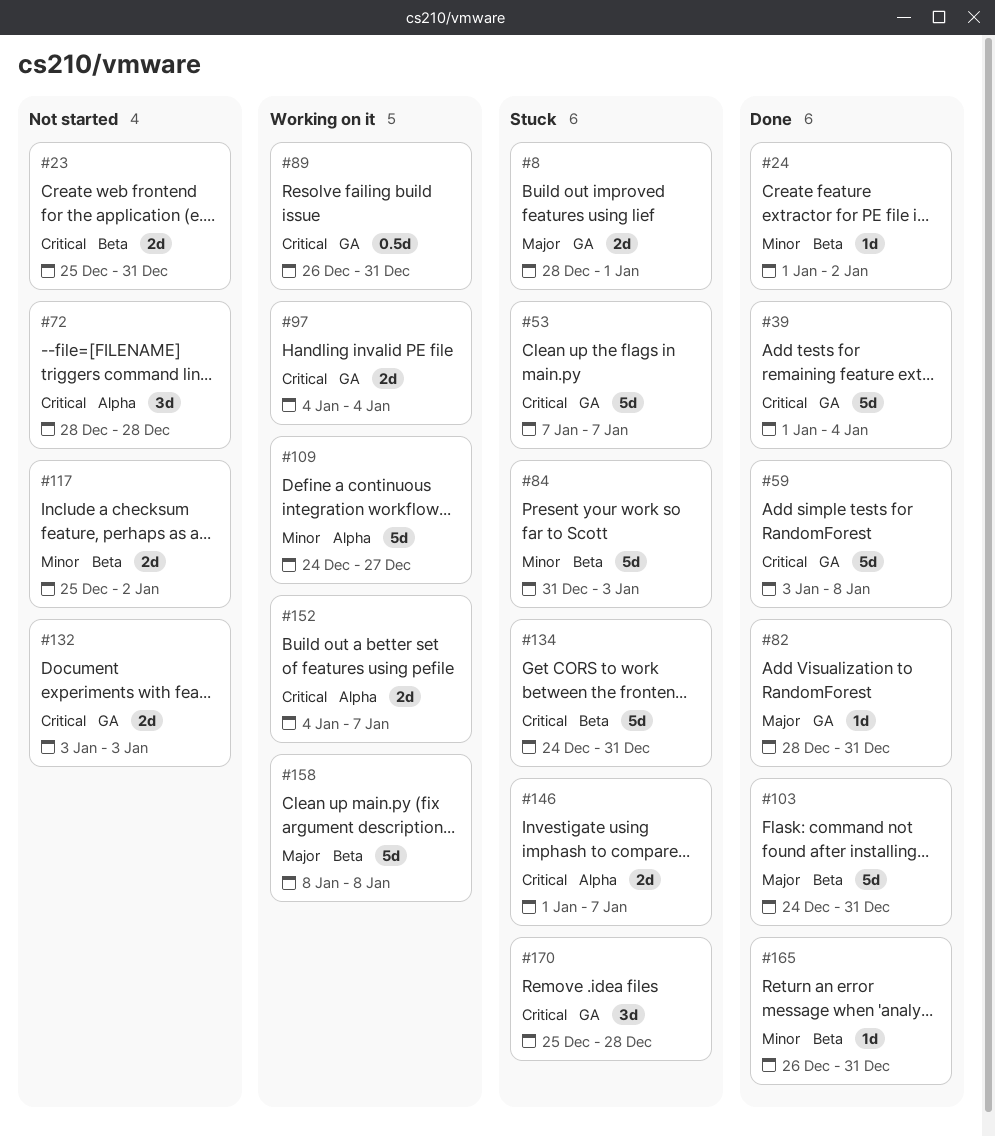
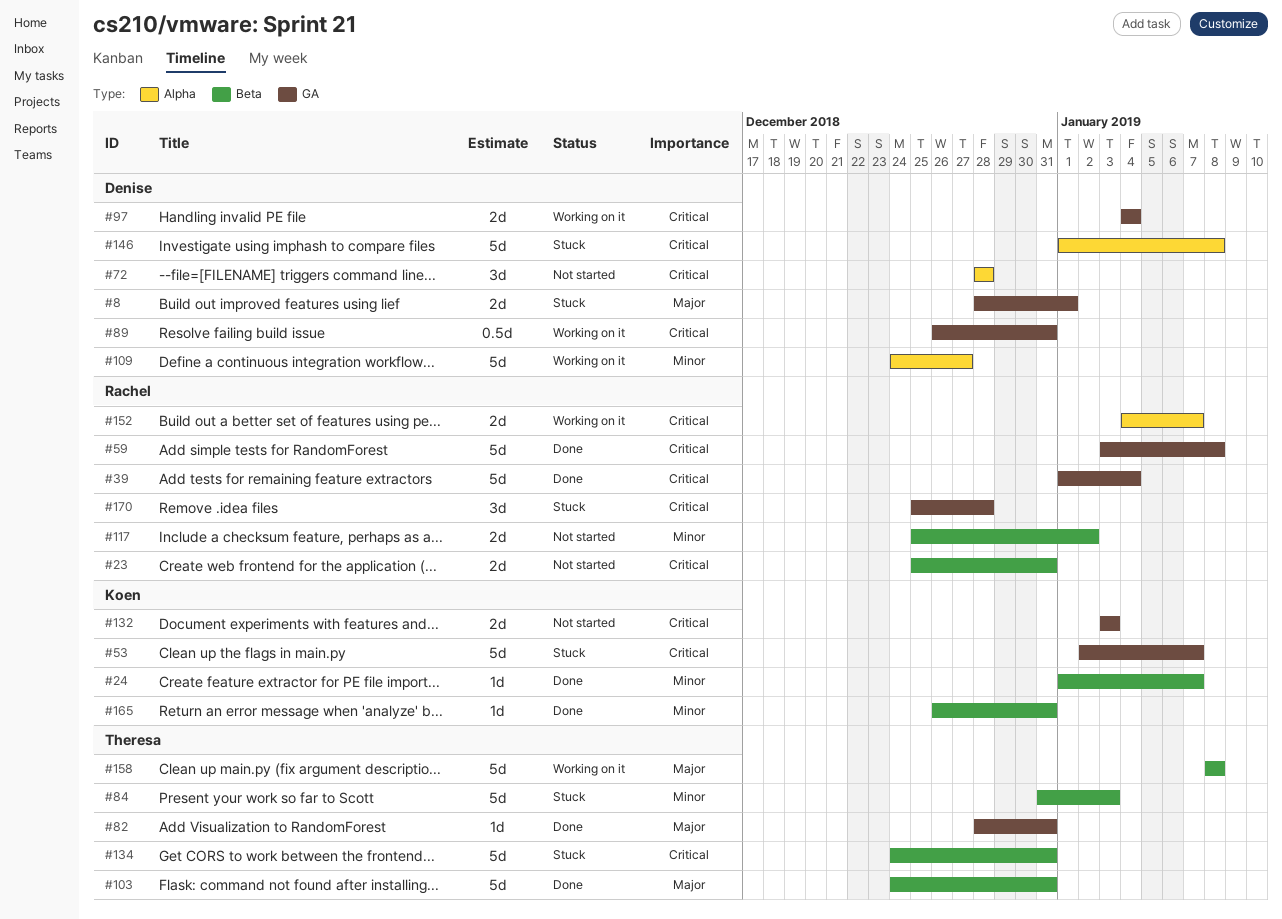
#24, due: Jan 2 -> Jan 7
#53, start: Jan 7 -> Jan 2
#146, estimate: 2d -> 5d
#146, due: Jan 7 -> Jan 8

